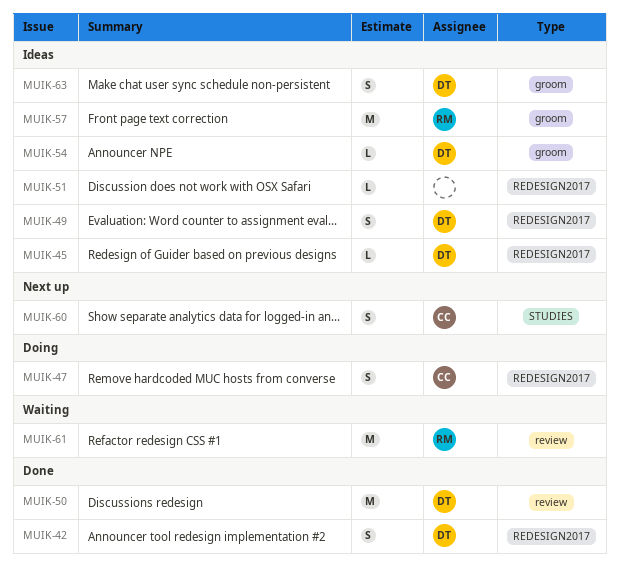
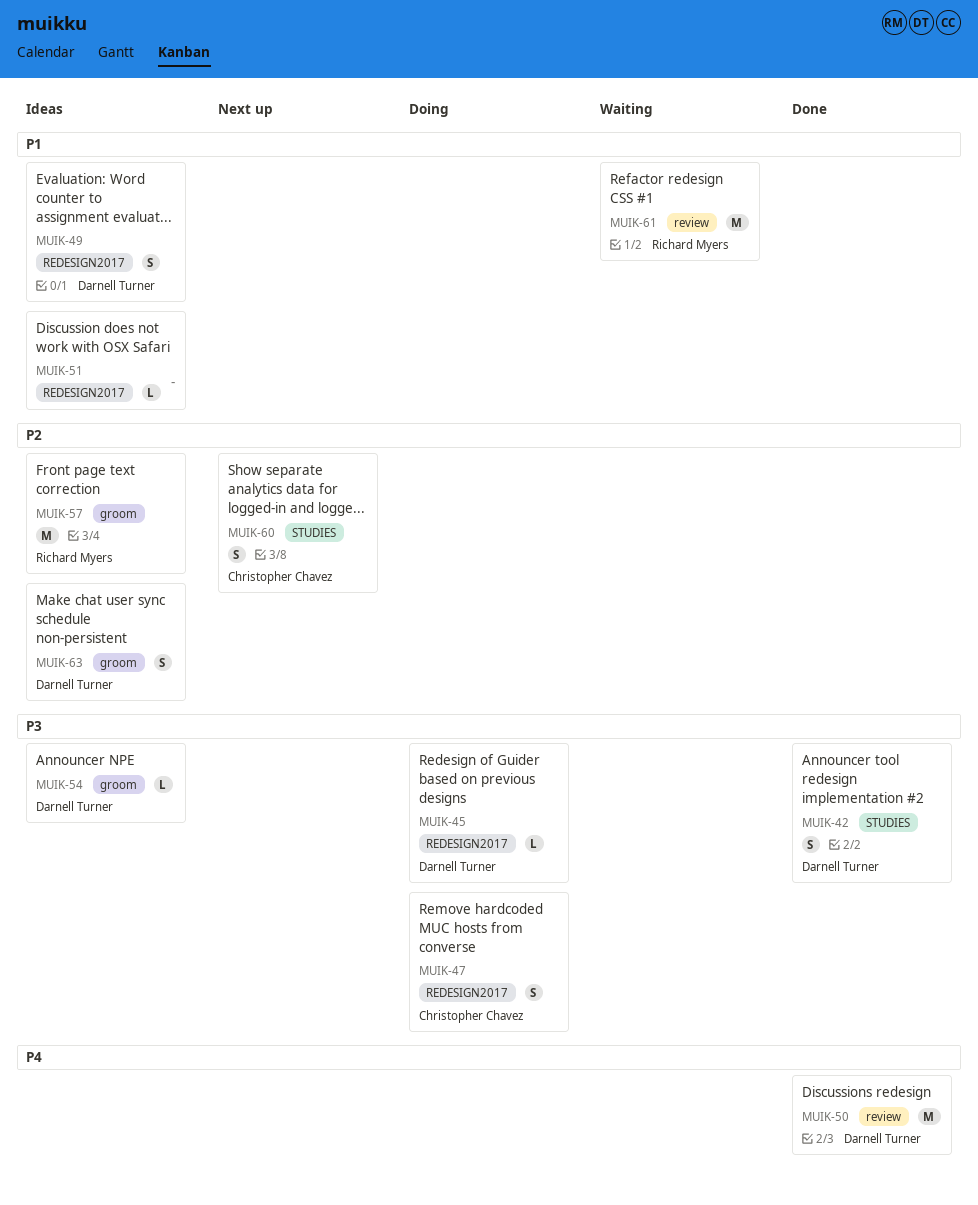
MUIK-42, label: REDESIGN2017 -> STUDIES
MUIK-45, status: Ideas -> Doing

